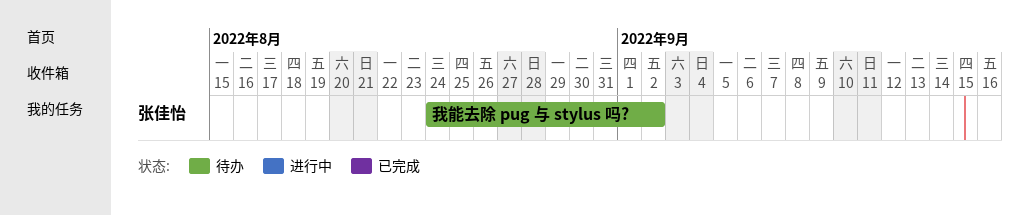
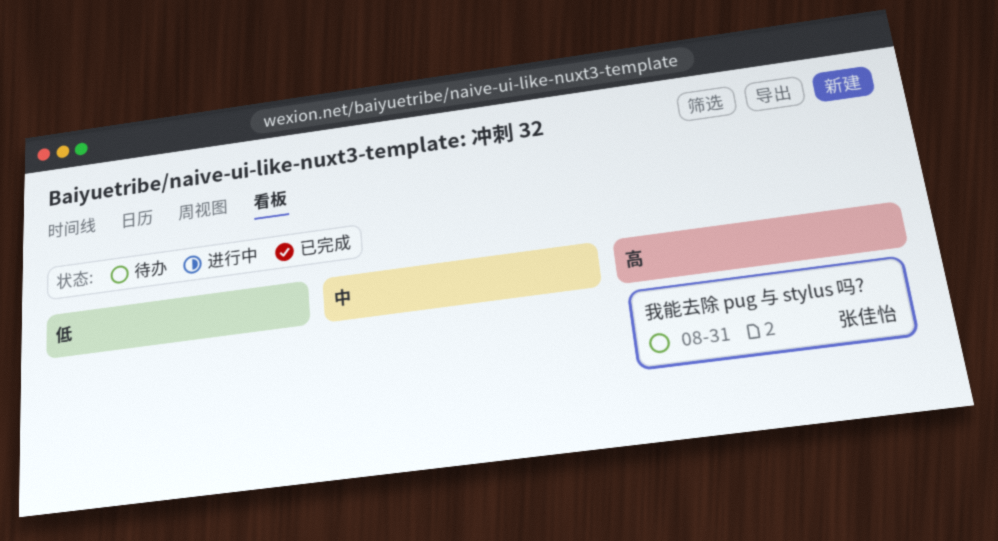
我能去除 pug 与 stylus 吗?, due: Sep 2 -> Aug 31

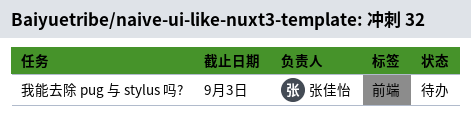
我能去除 pug 与 stylus 吗?, due: Aug 31 -> Sep 3

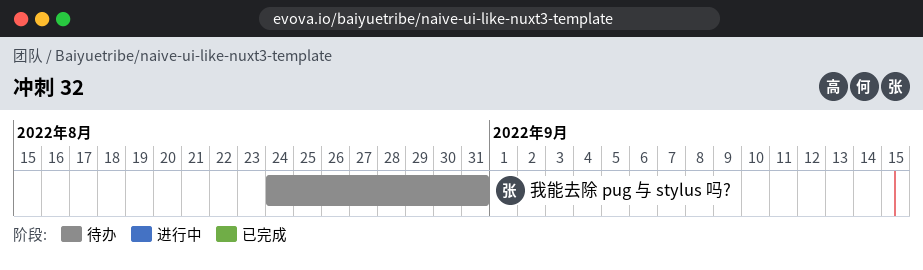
我能去除 pug 与 stylus 吗?, due: Sep 3 -> Aug 31

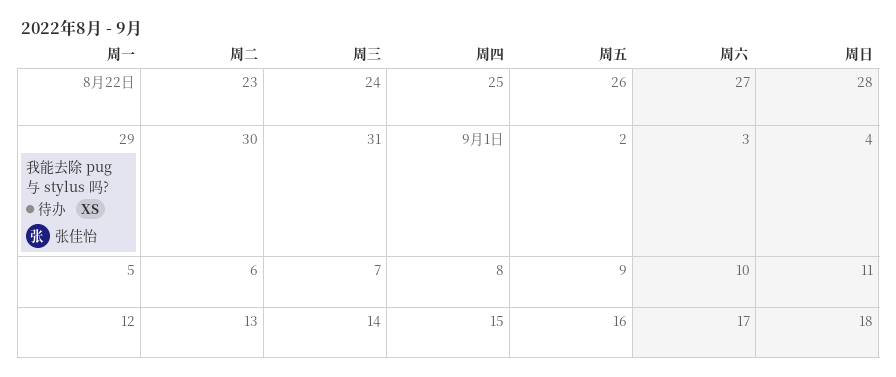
我能去除 pug 与 stylus 吗?, due: Aug 31 -> Aug 29

